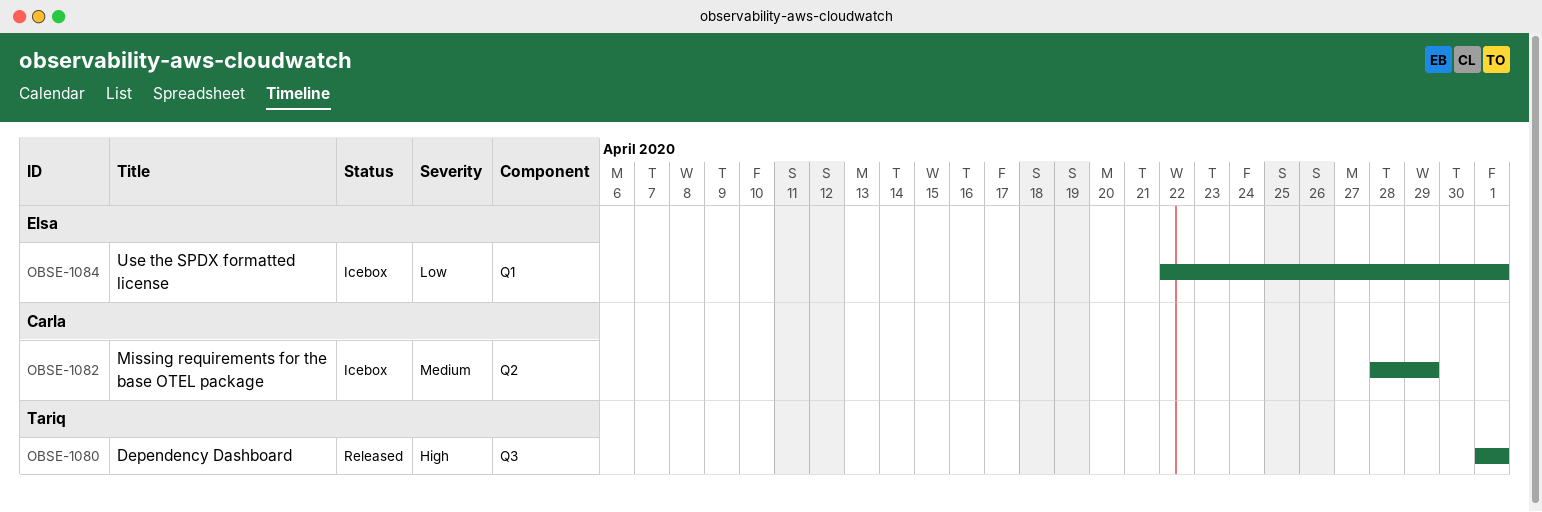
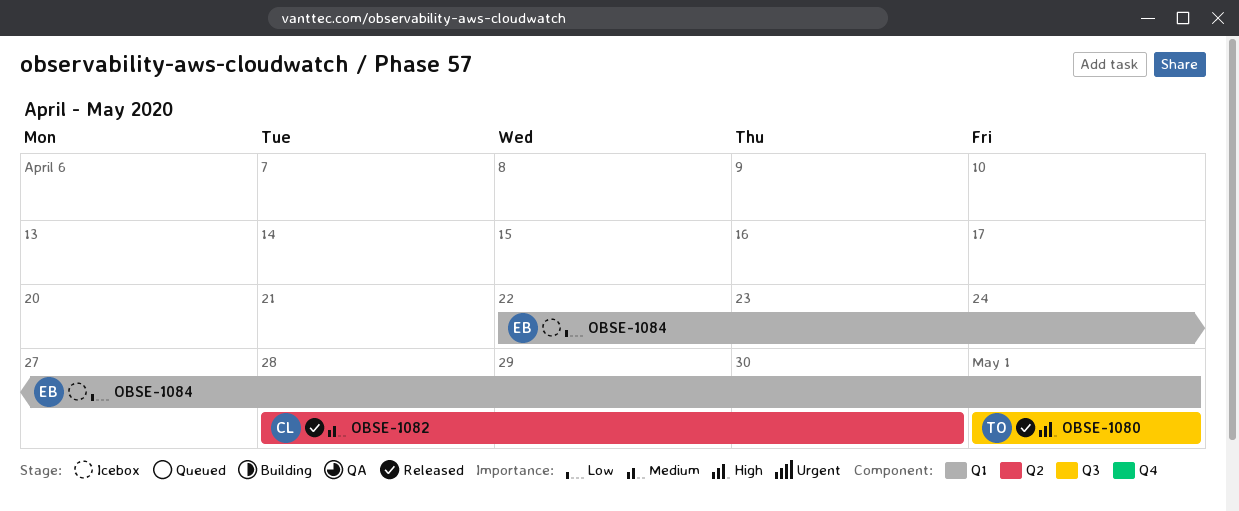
OBSE-1082, status: Icebox -> Released
OBSE-1082, due: Apr 29 -> Apr 30

